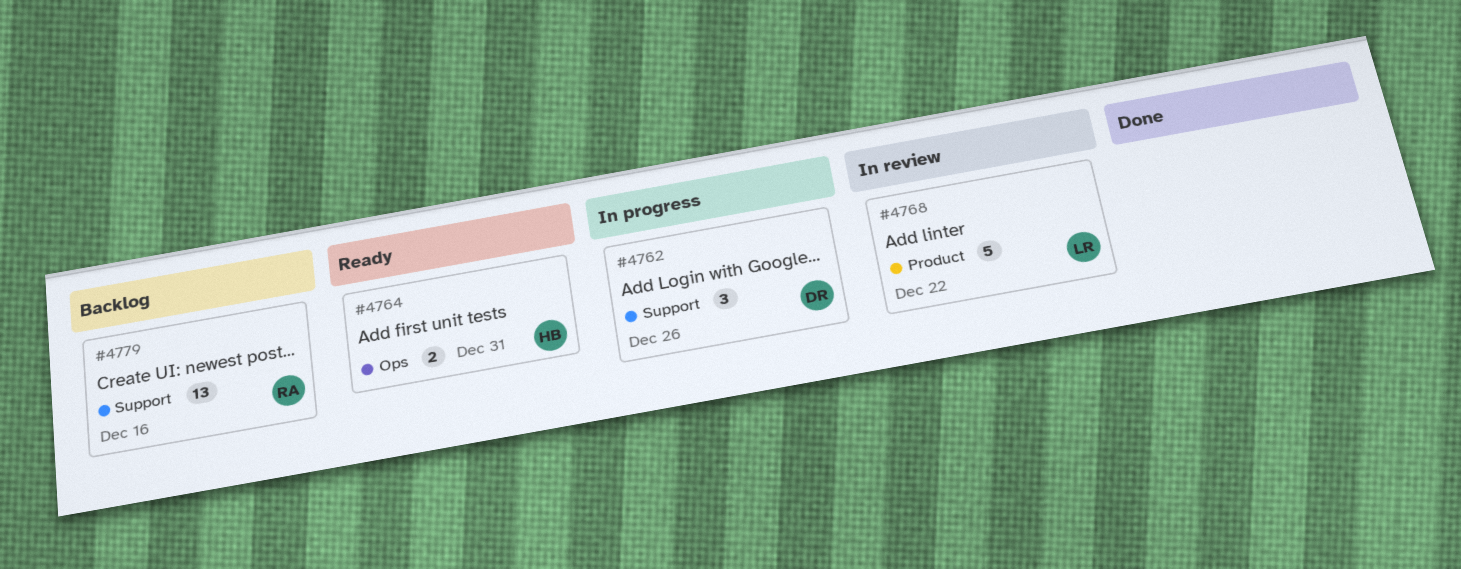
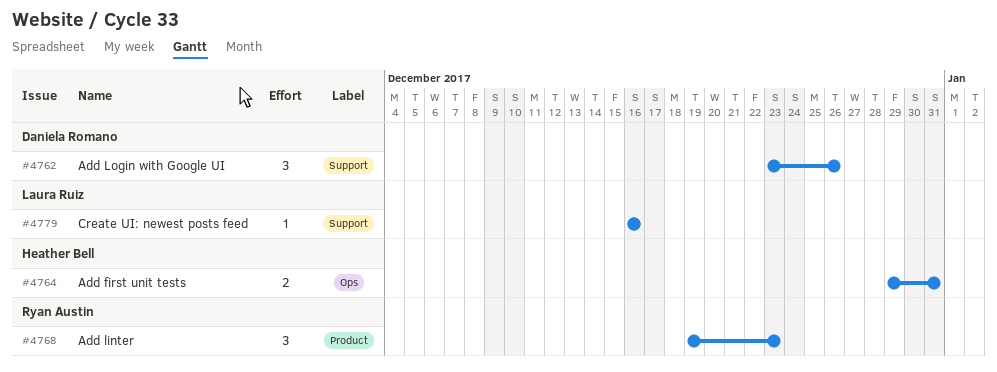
#4768, owner: Laura Ruiz -> Ryan Austin
#4768, estimate: 5 -> 3
#4768, due: Dec 22 -> Dec 23
#4779, owner: Ryan Austin -> Laura Ruiz
#4779, estimate: 13 -> 1

